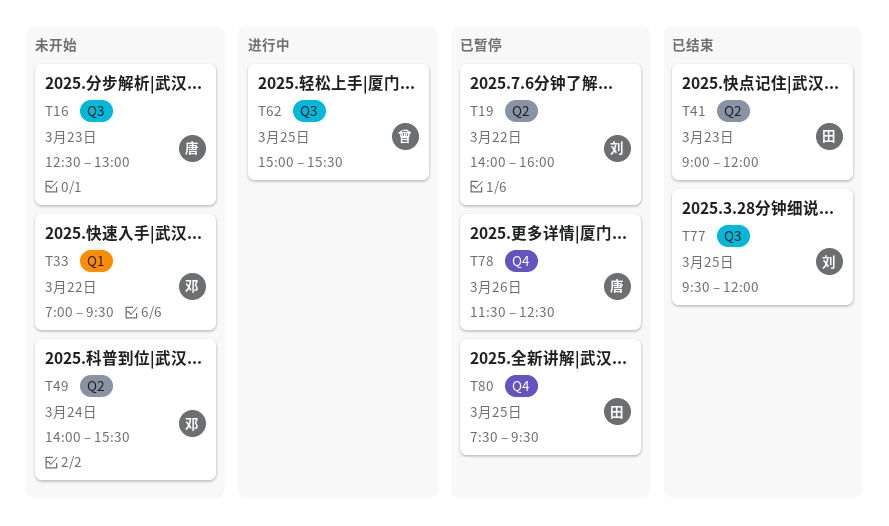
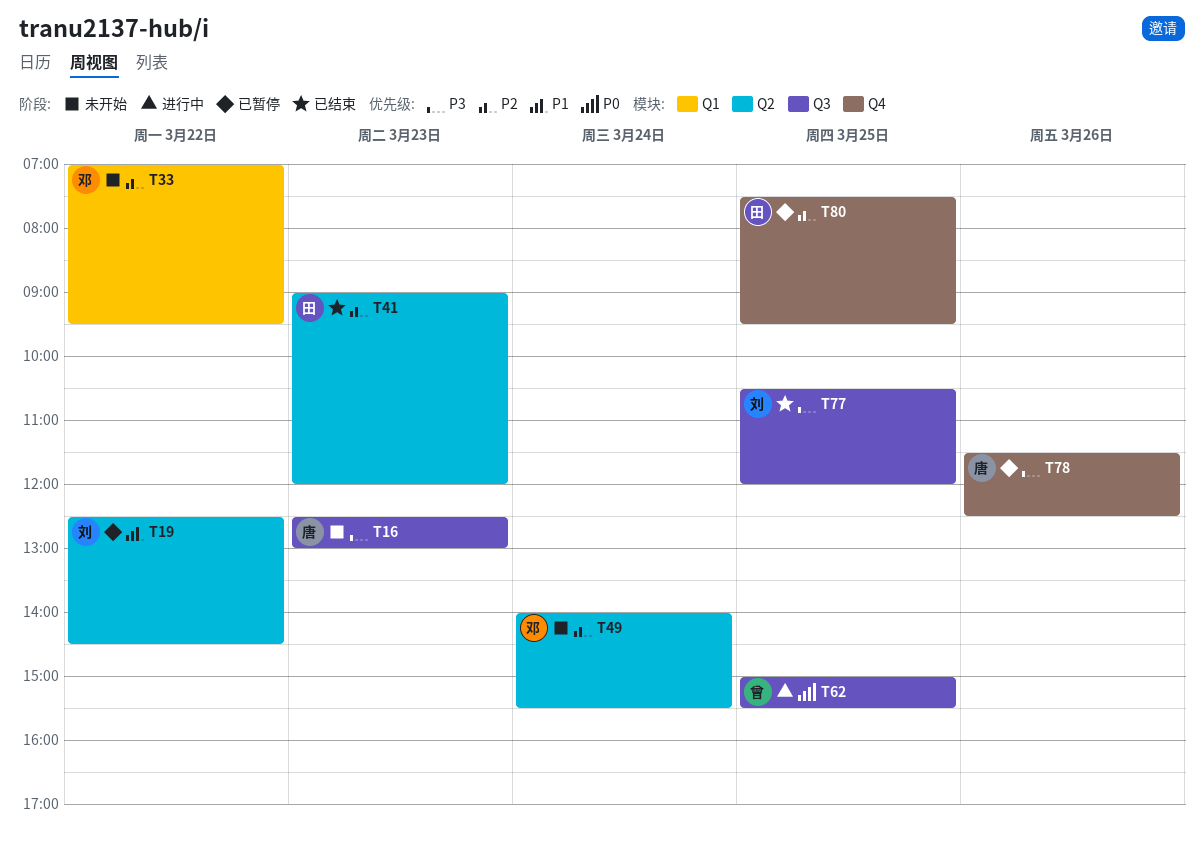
T19, begins: 14:00 -> 12:30
T19, ends: 16:00 -> 14:30
T77, begins: 09:30 -> 10:30

